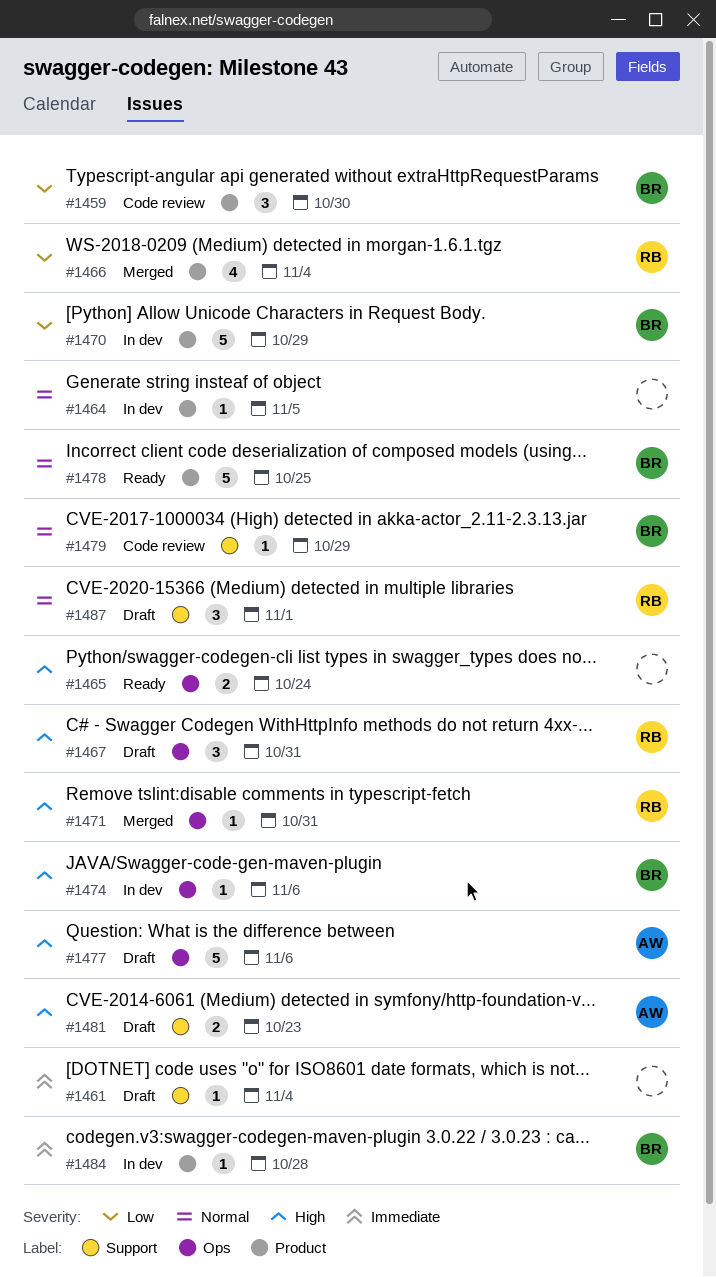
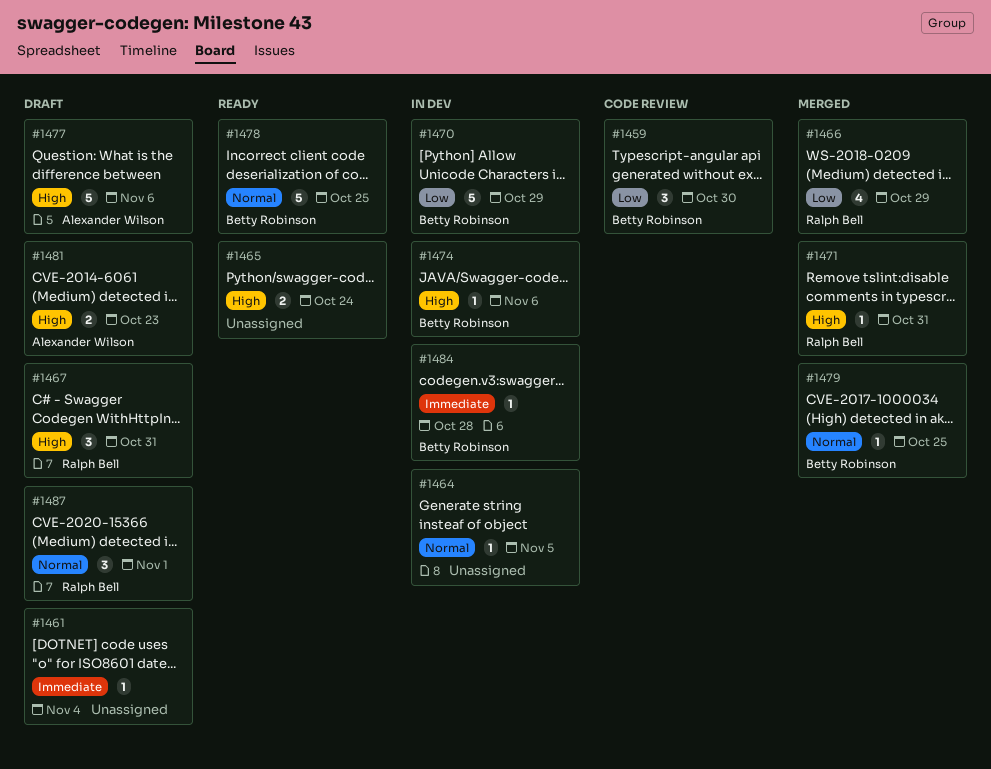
#1466, due: Nov 4 -> Oct 29
#1479, status: Code review -> Merged
#1479, due: Oct 29 -> Oct 25

